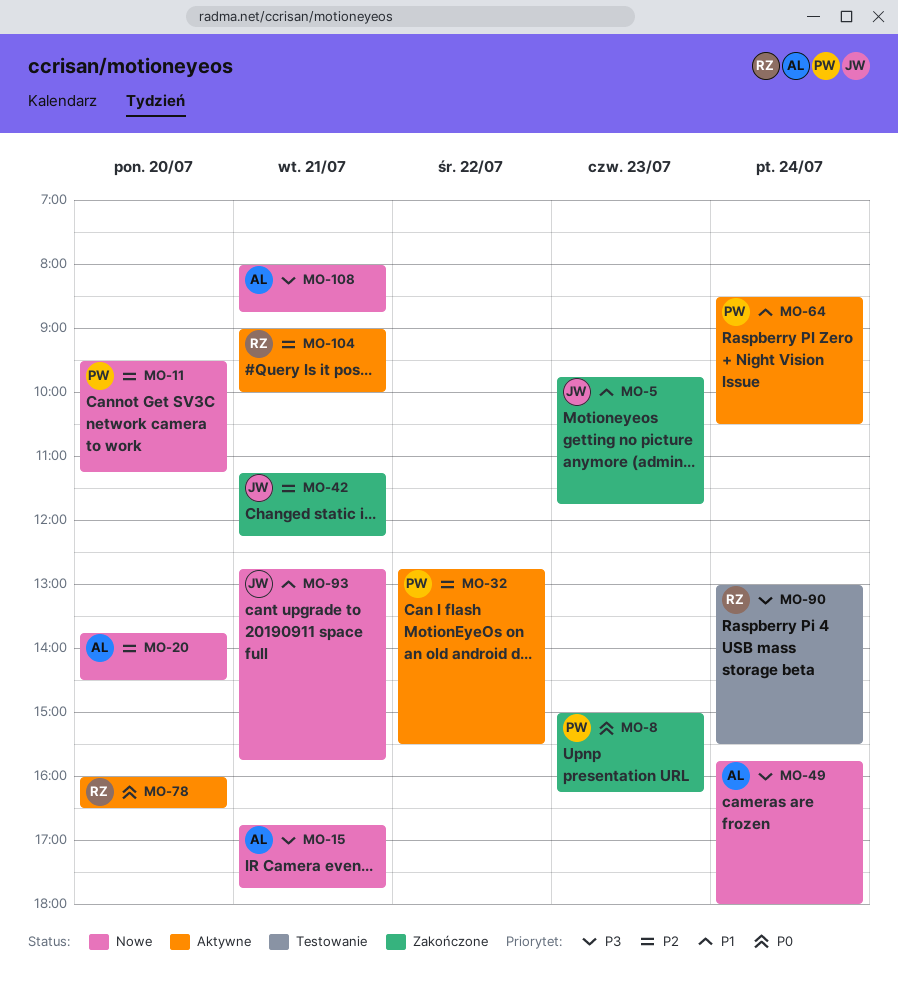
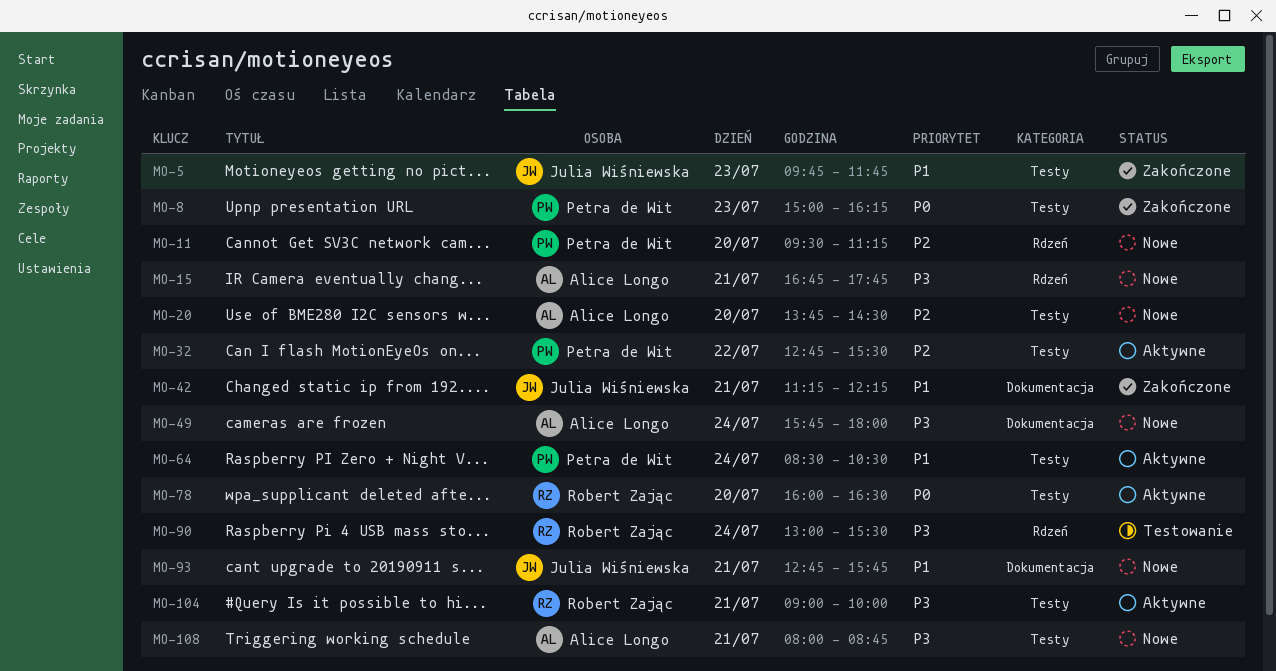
MO-42, priority: P2 -> P1
MO-104, priority: P2 -> P3

